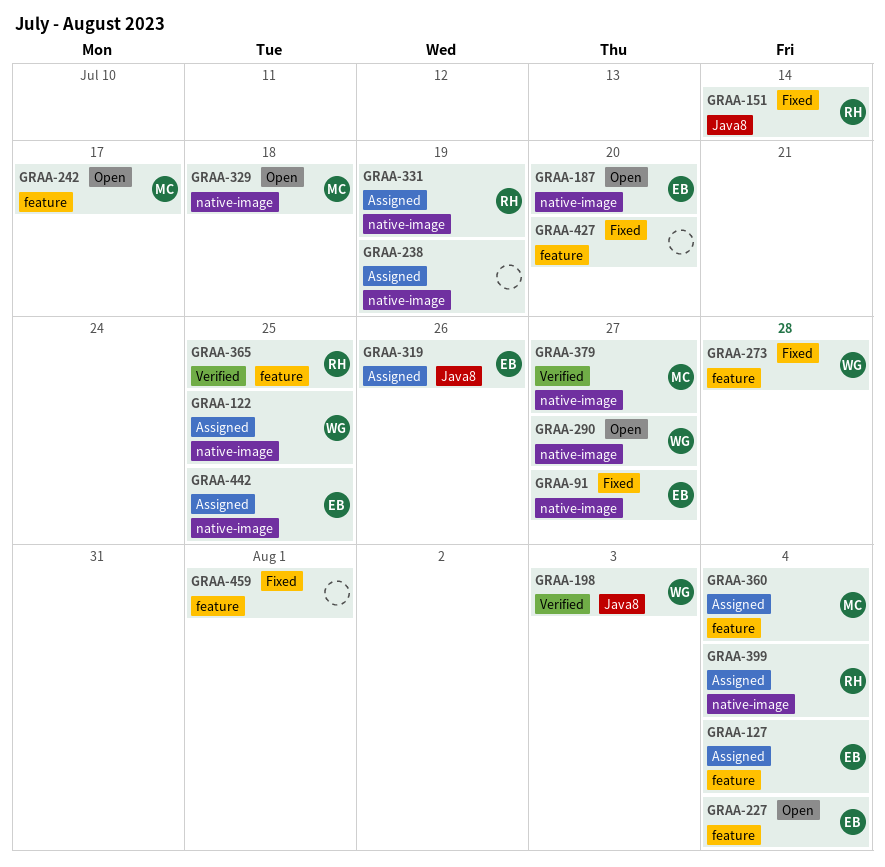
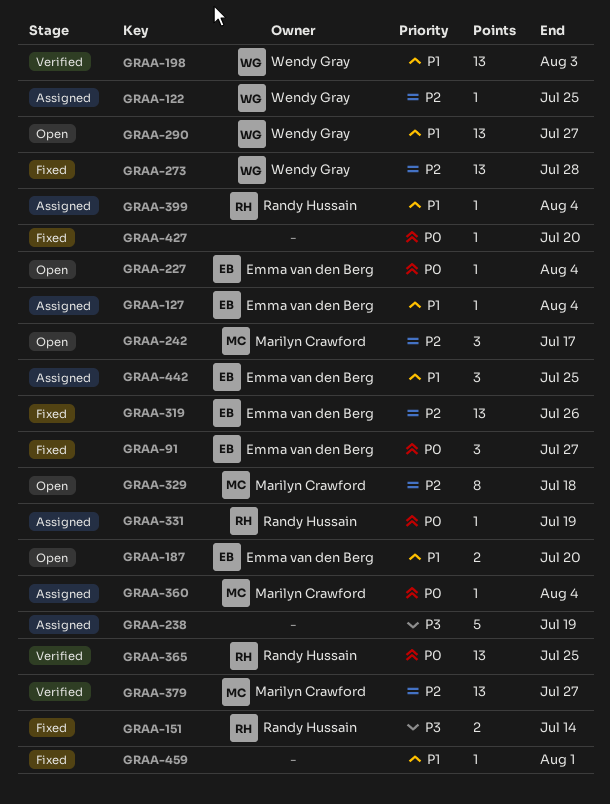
GRAA-319, status: Assigned -> Fixed

